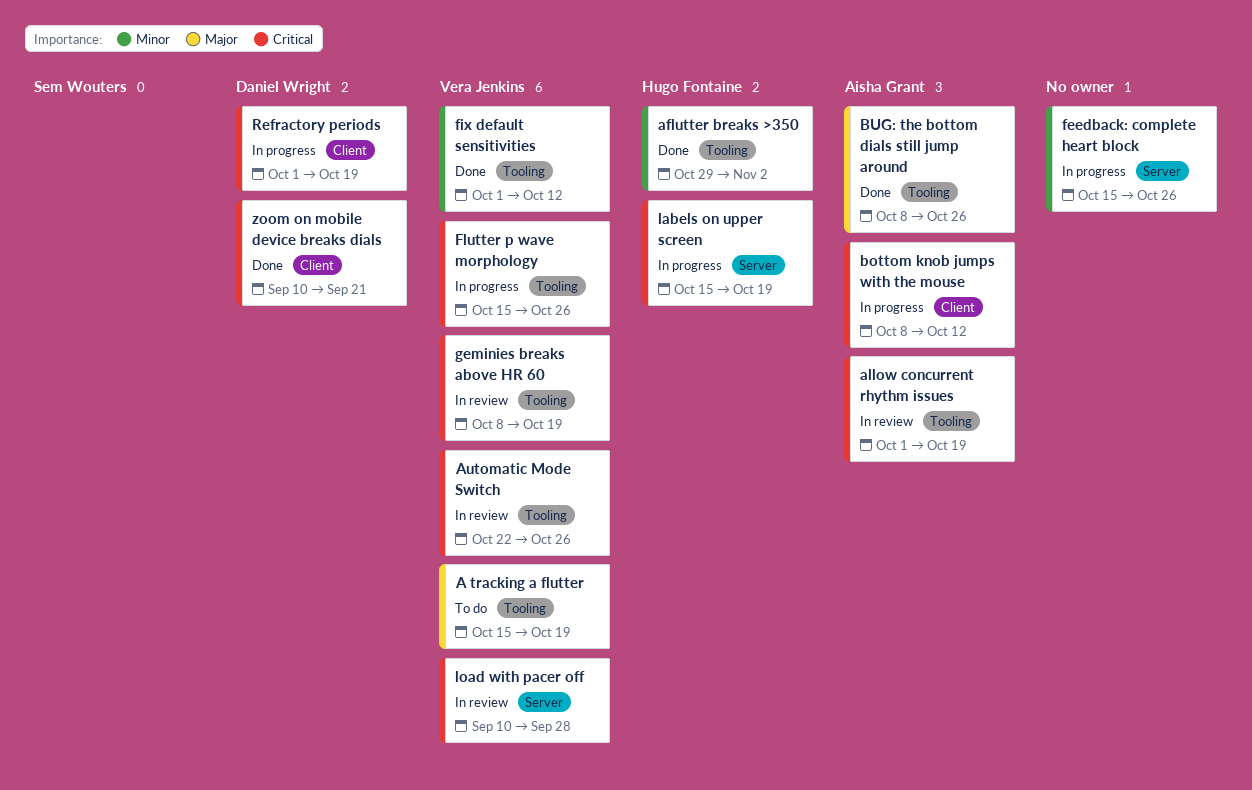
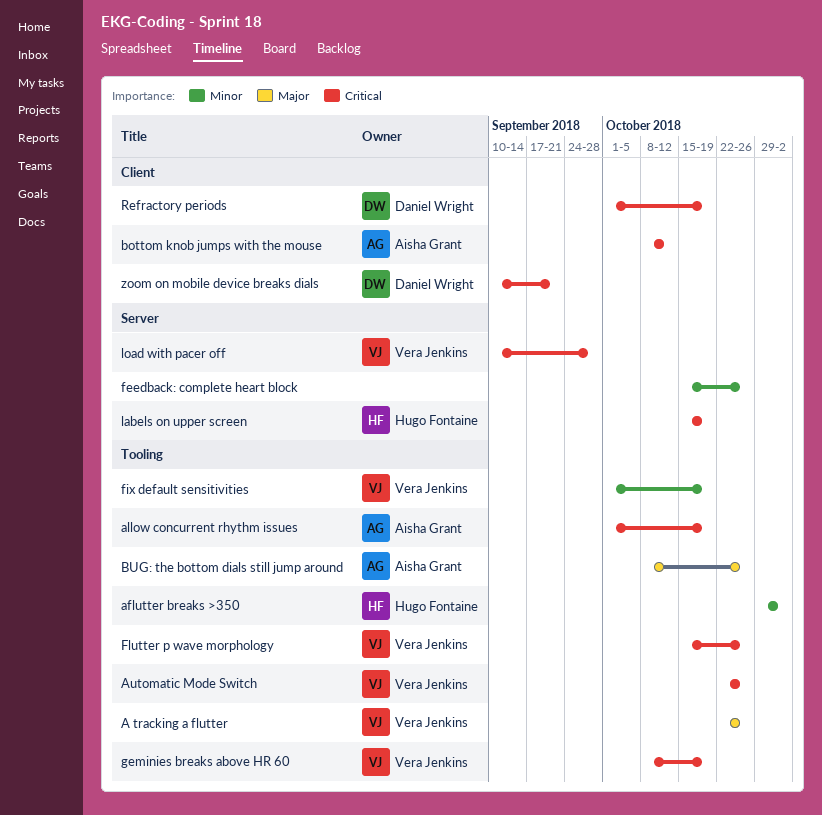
A tracking a flutter, start: Oct 15 -> Oct 22
A tracking a flutter, due: Oct 19 -> Oct 26
fix default sensitivities, due: Oct 12 -> Oct 19

